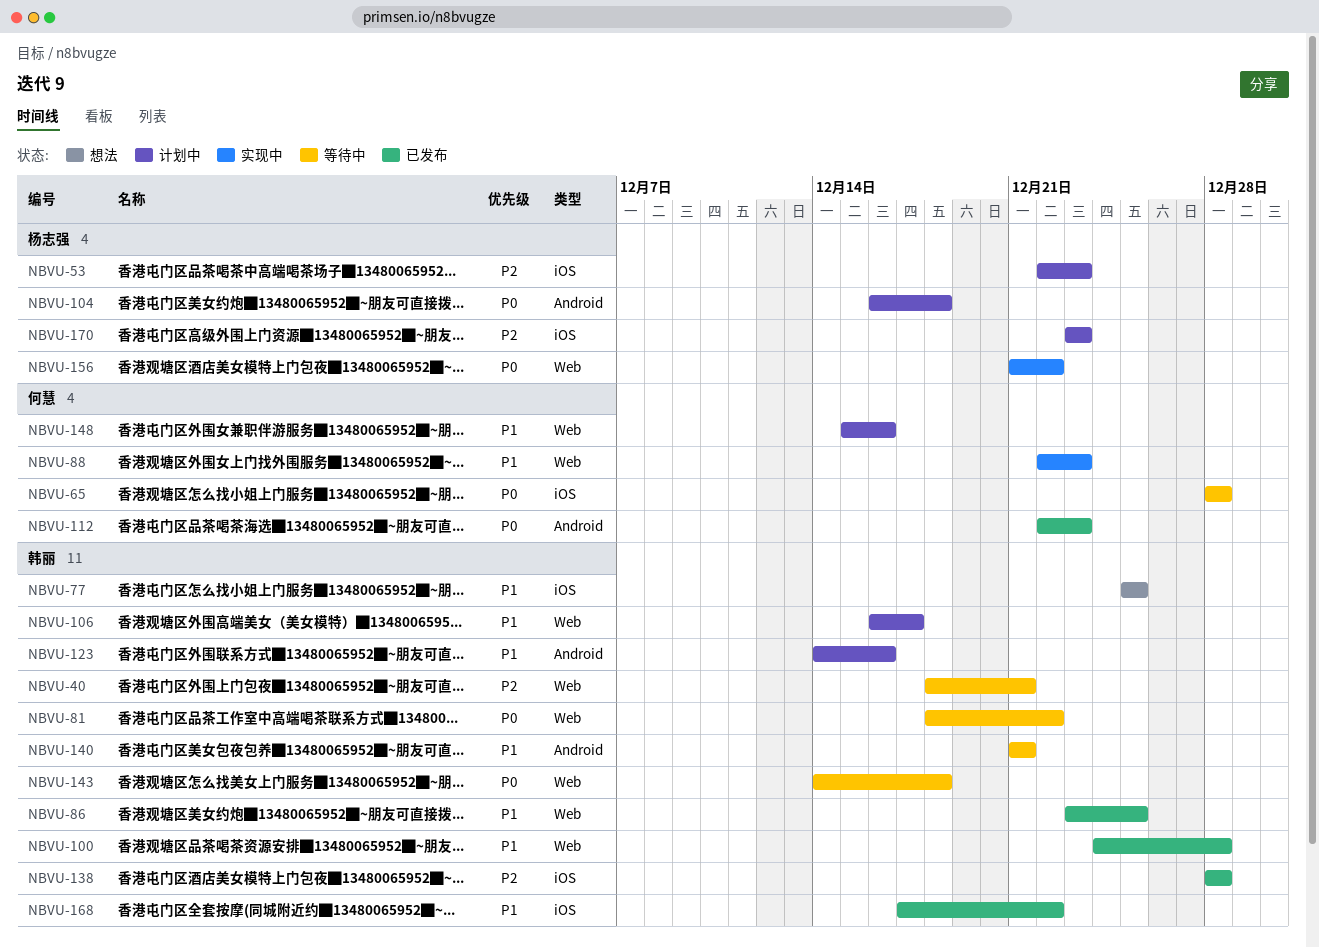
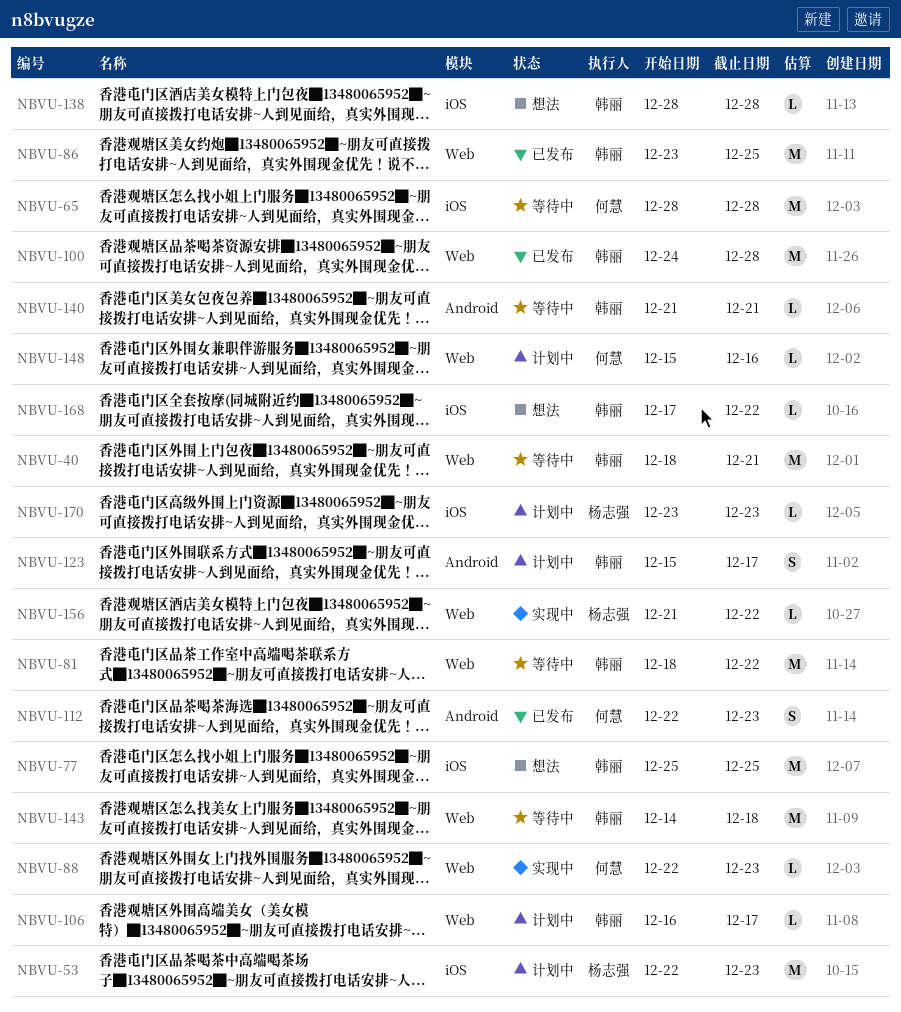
NBVU-104: present -> none
NBVU-123, start: Dec 14 -> Dec 15
NBVU-123, due: Dec 16 -> Dec 17
NBVU-138, status: 已发布 -> 想法
NBVU-168, status: 已发布 -> 想法

